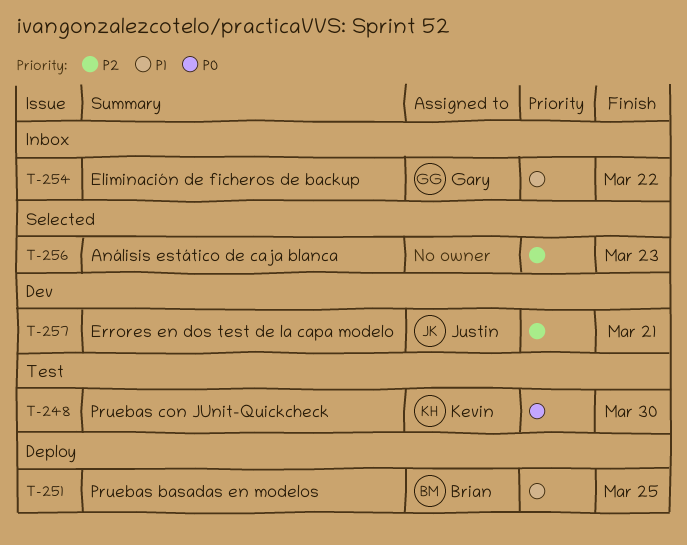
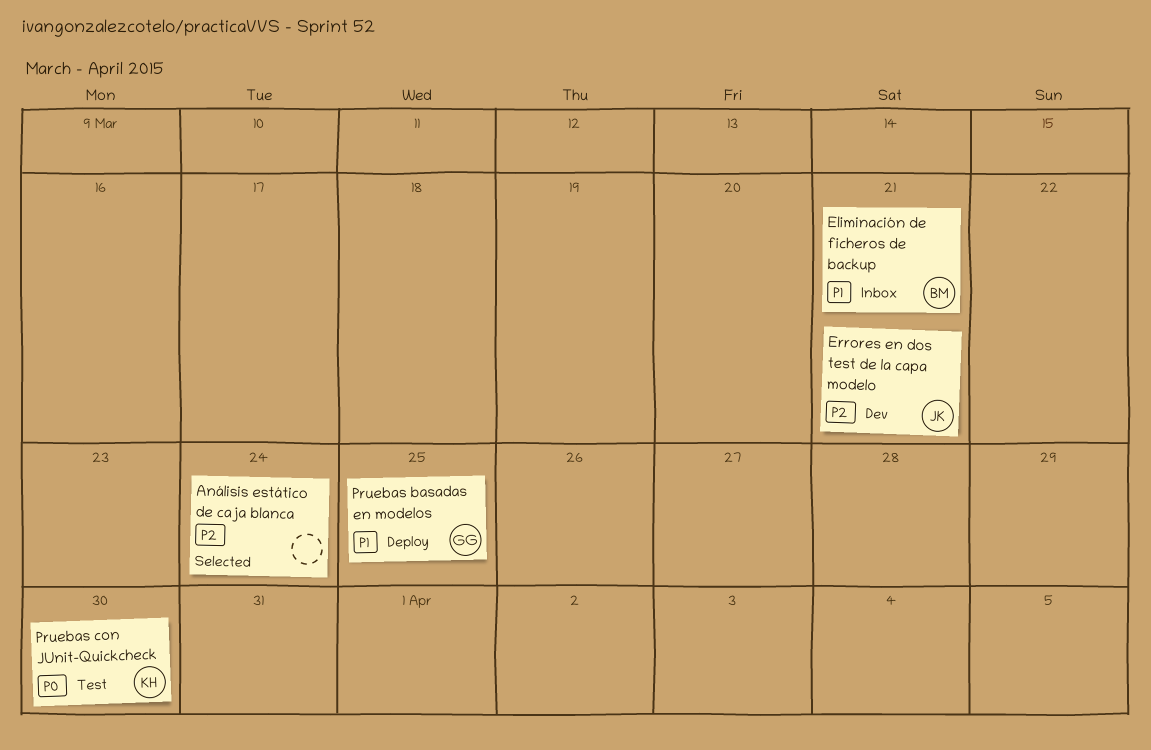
Análisis estático de caja blanca, due: Mar 23 -> Mar 24
Eliminación de ficheros de backup, owner: Gary -> Brian
Eliminación de ficheros de backup, due: Mar 22 -> Mar 21
Pruebas basadas en modelos, owner: Brian -> Gary

